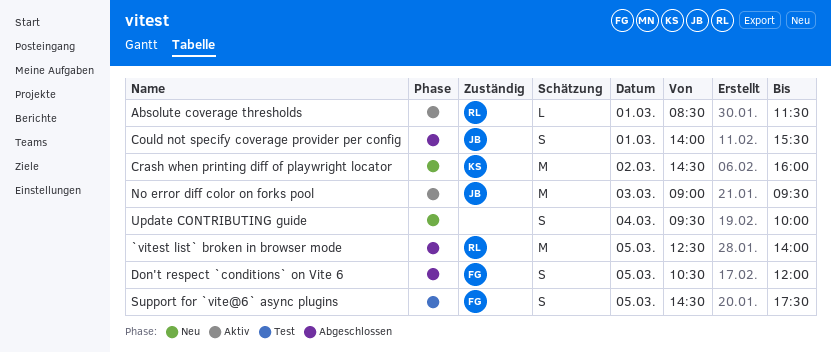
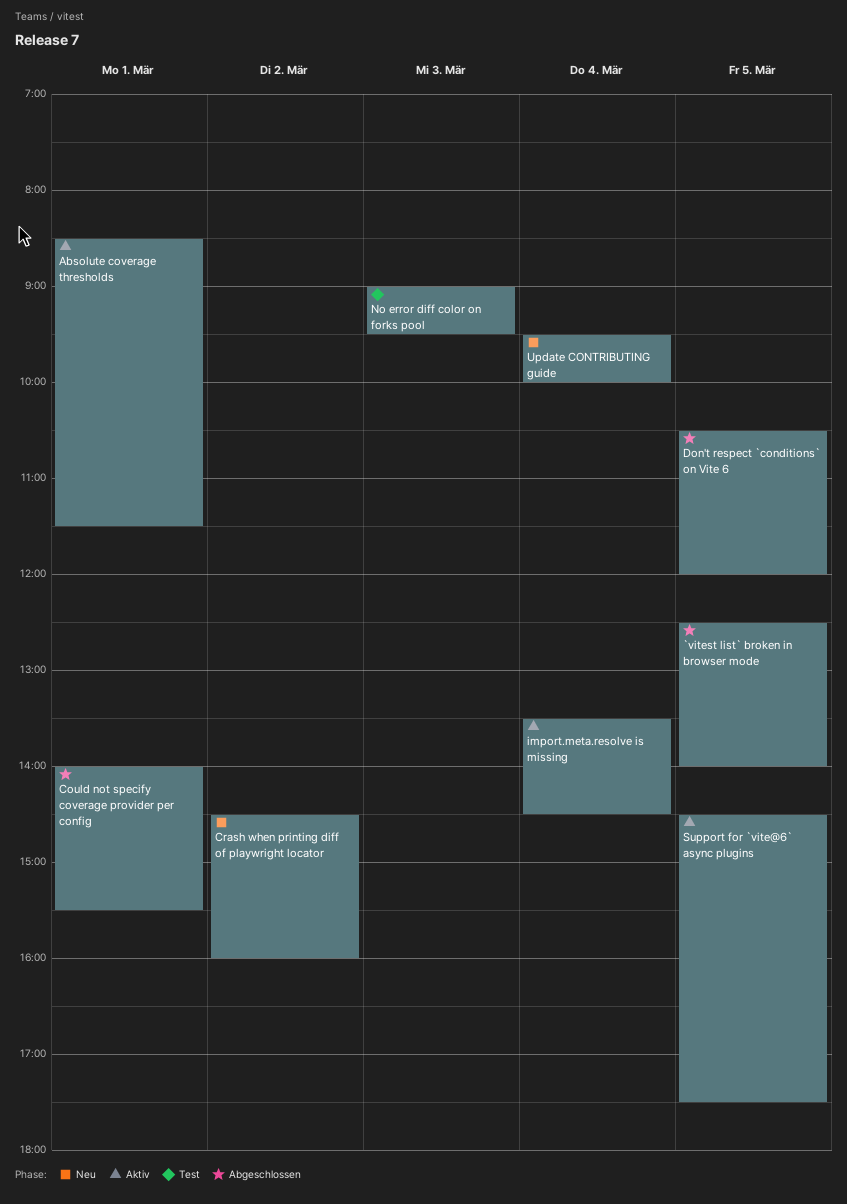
import.meta.resolve is missing: none -> present
No error diff color on forks pool, status: Aktiv -> Test
Support for `vite@6` async plugins, status: Test -> Aktiv

